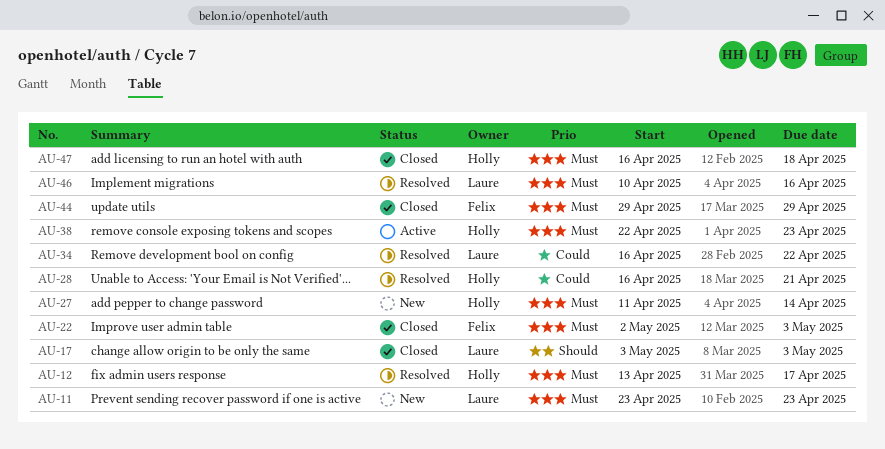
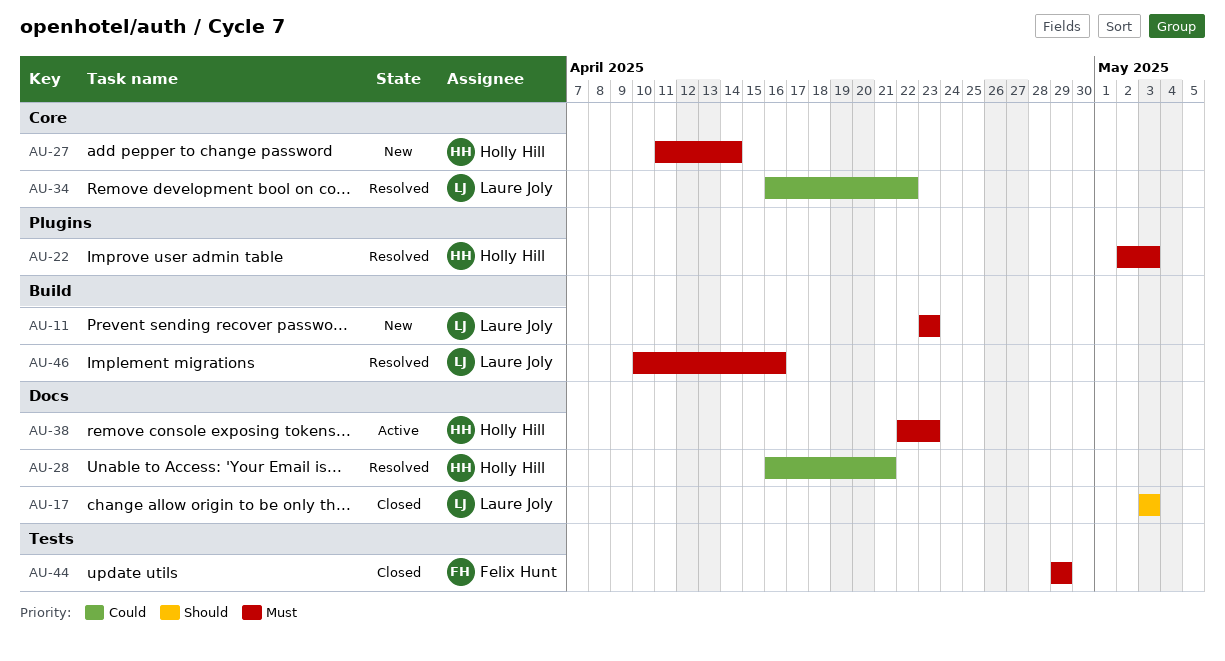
AU-12: present -> none
AU-22, status: Closed -> Resolved
AU-22, owner: Felix Hunt -> Holly Hill
AU-47: present -> none

